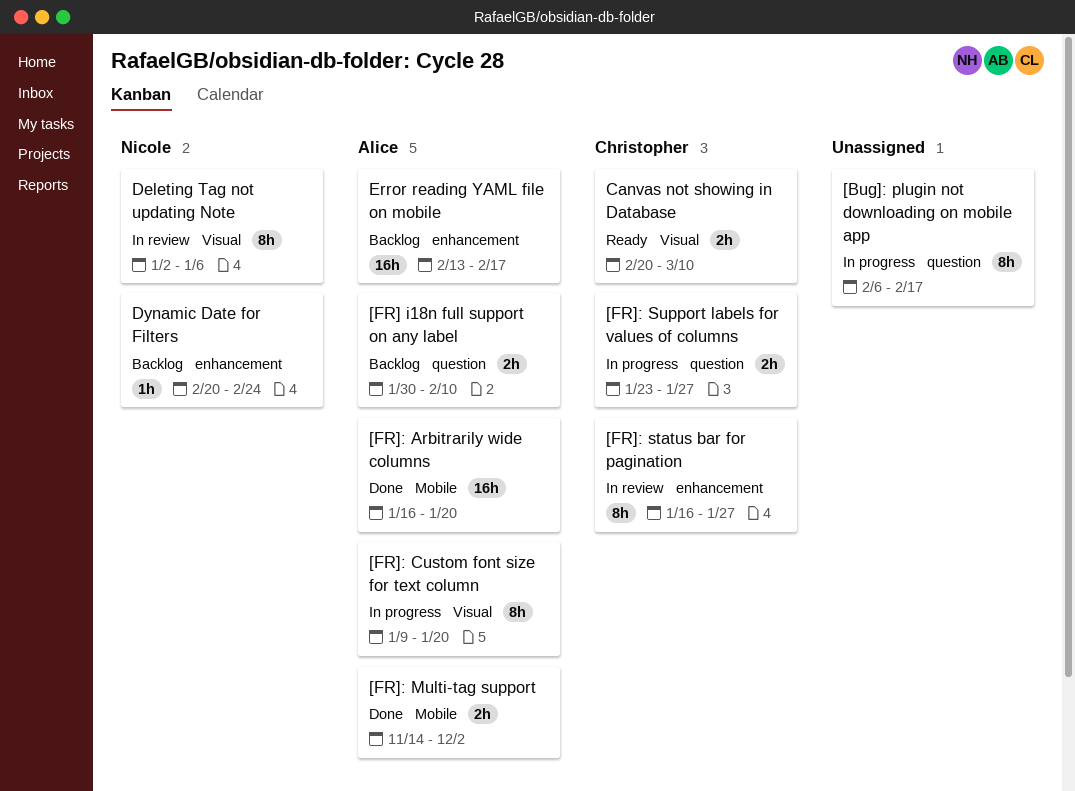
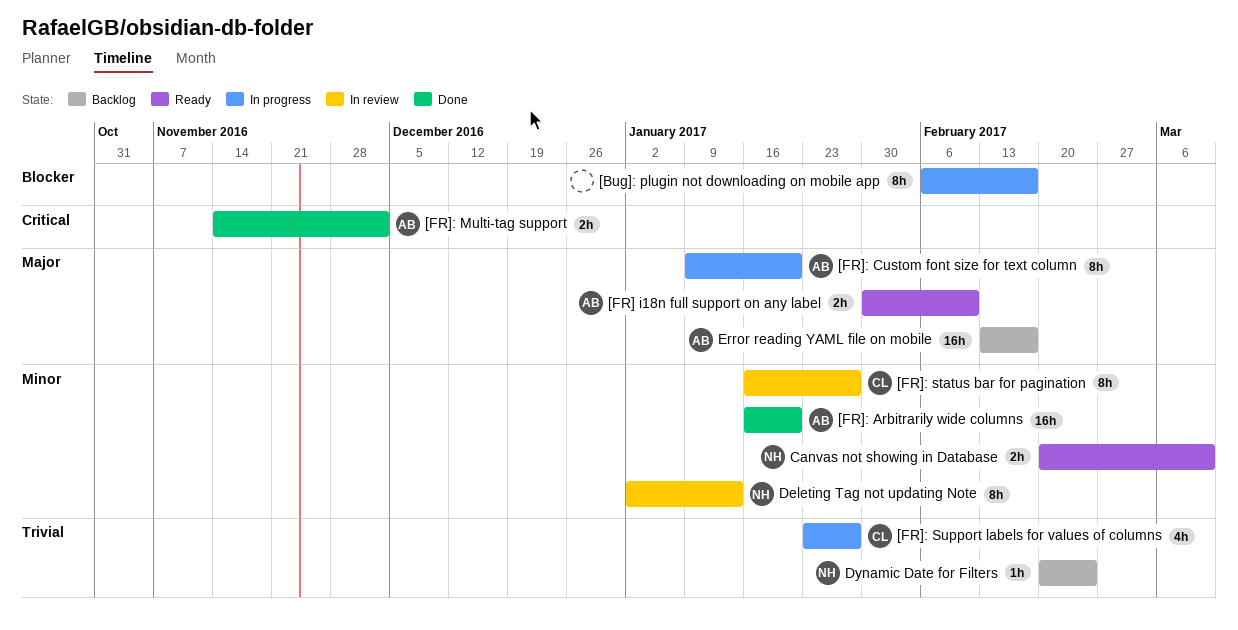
[FR] i18n full support on any label, status: Backlog -> Ready
[FR]: Support labels for values of columns, estimate: 2h -> 4h
Canvas not showing in Database, owner: Christopher -> Nicole
Deleting Tag not updating Note, due: Jan 6 -> Jan 13

